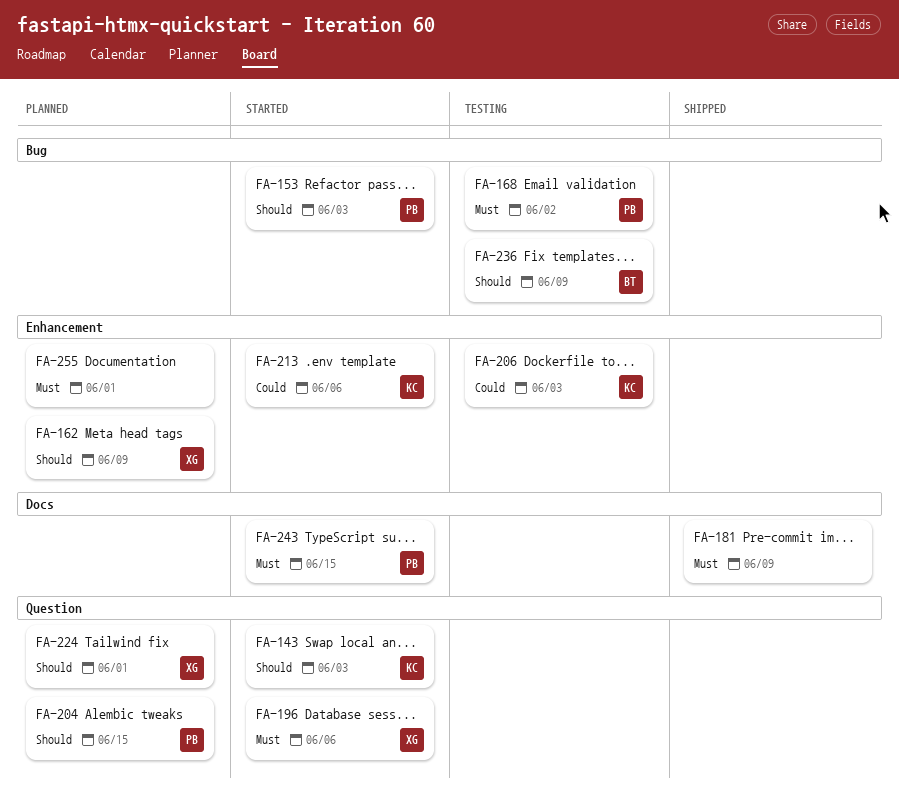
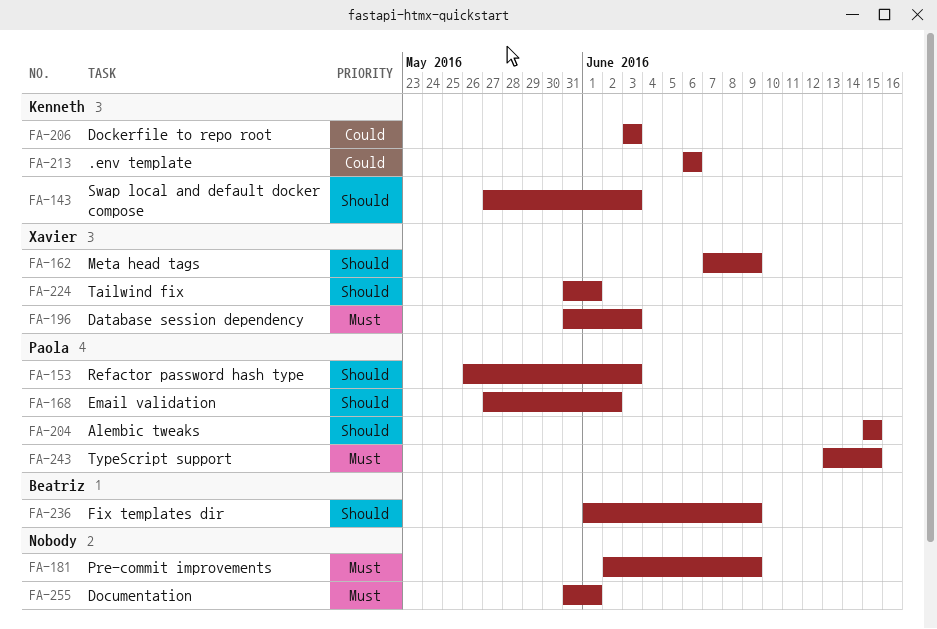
FA-168, priority: Must -> Should
FA-196, due: Jun 6 -> Jun 3

